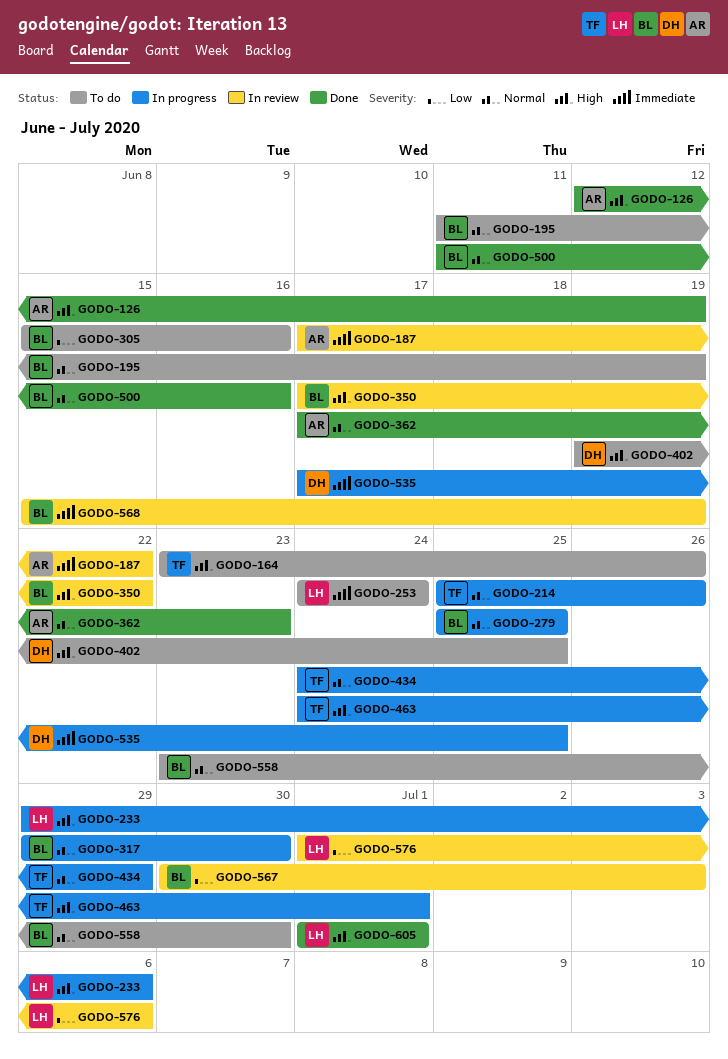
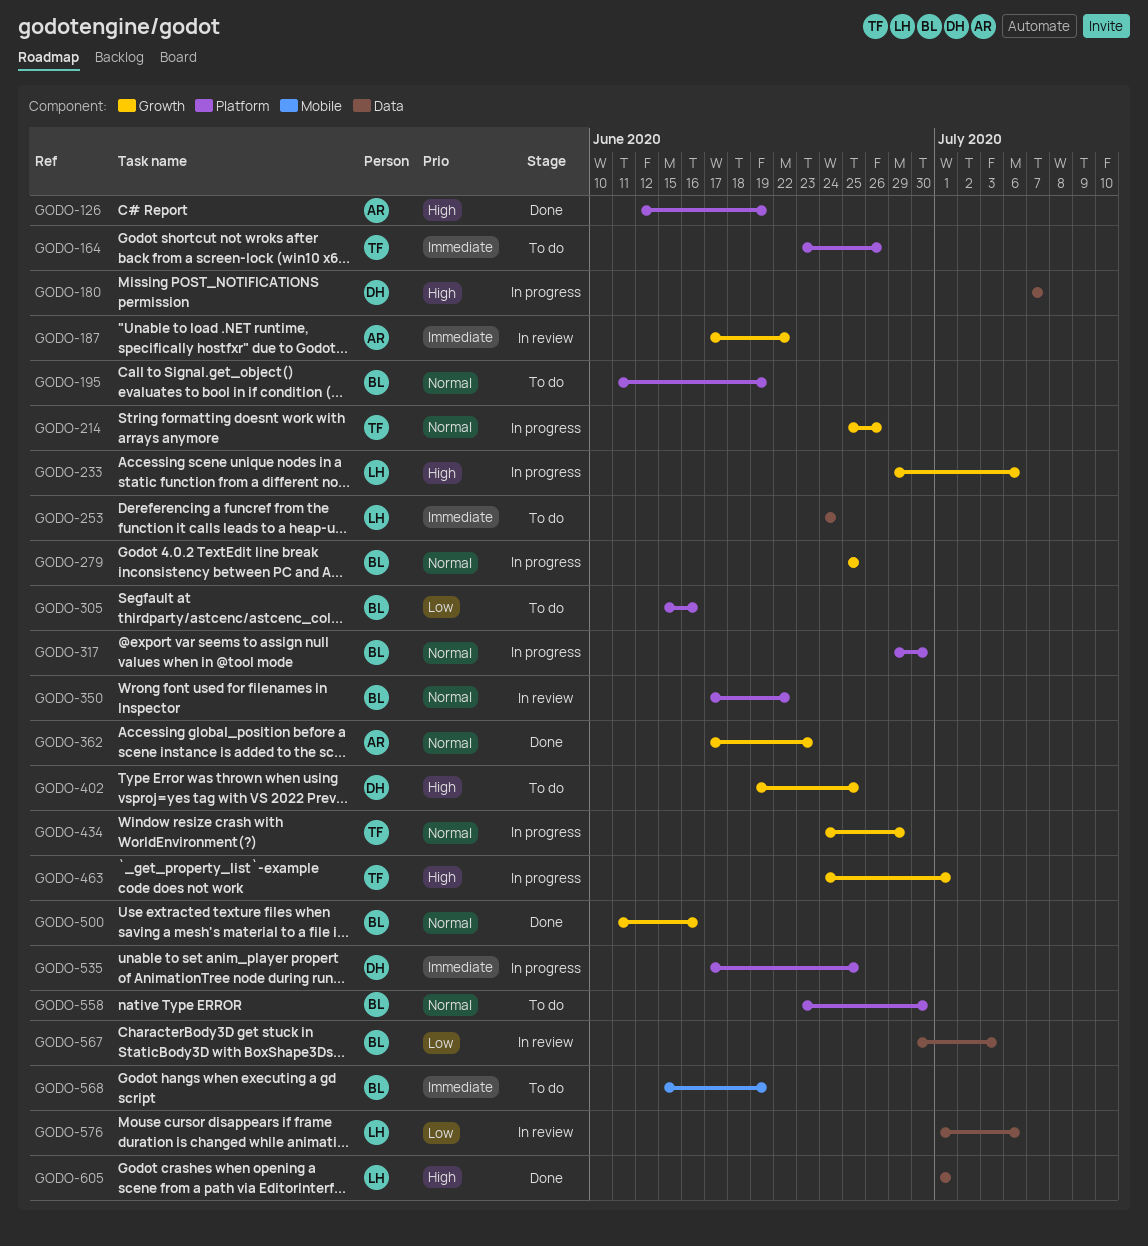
GODO-164, priority: High -> Immediate
GODO-180: none -> present
GODO-350, priority: High -> Normal
GODO-568, status: In review -> To do

